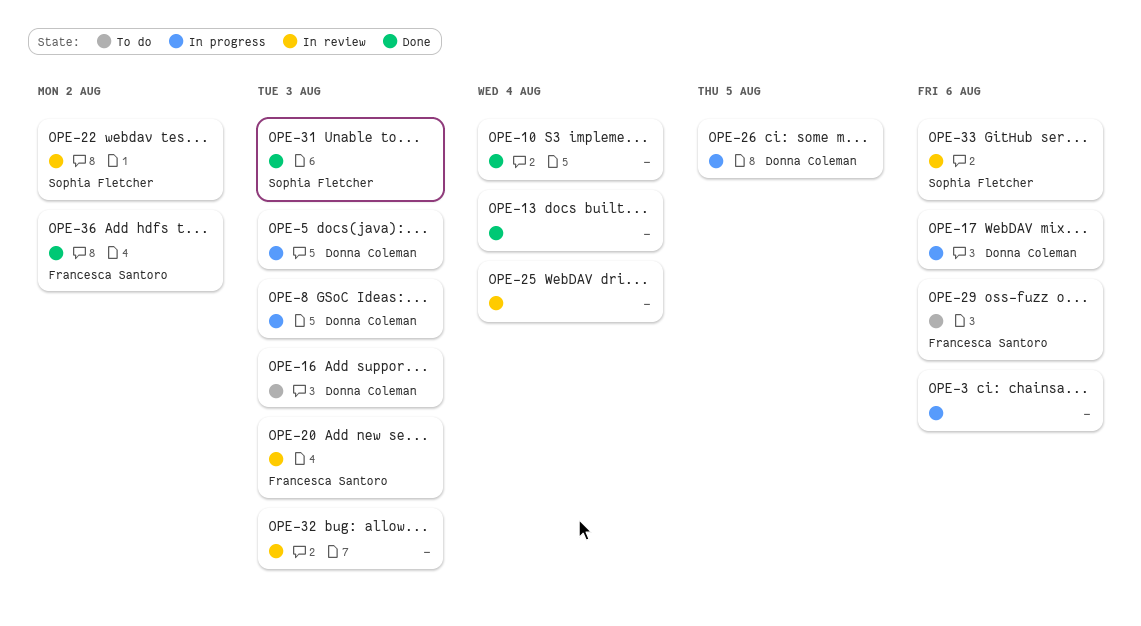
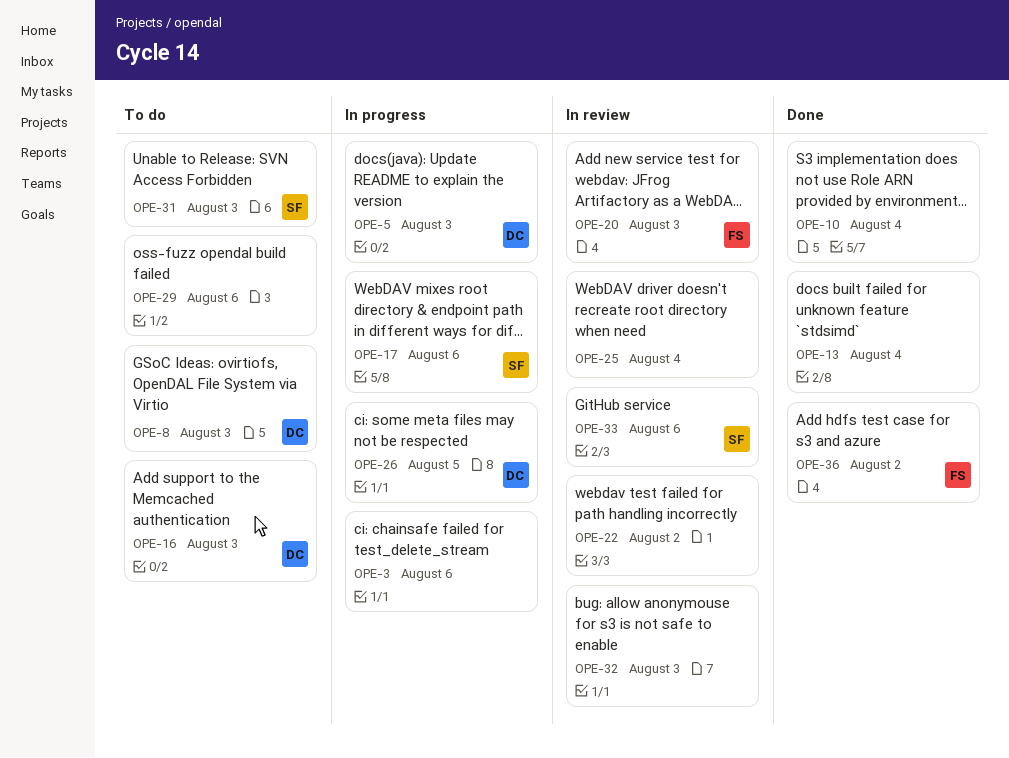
OPE-8, status: In progress -> To do
OPE-17, owner: Donna Coleman -> Sophia Fletcher
OPE-22, owner: Sophia Fletcher -> none
OPE-29, owner: Francesca Santoro -> none
OPE-31, status: Done -> To do

